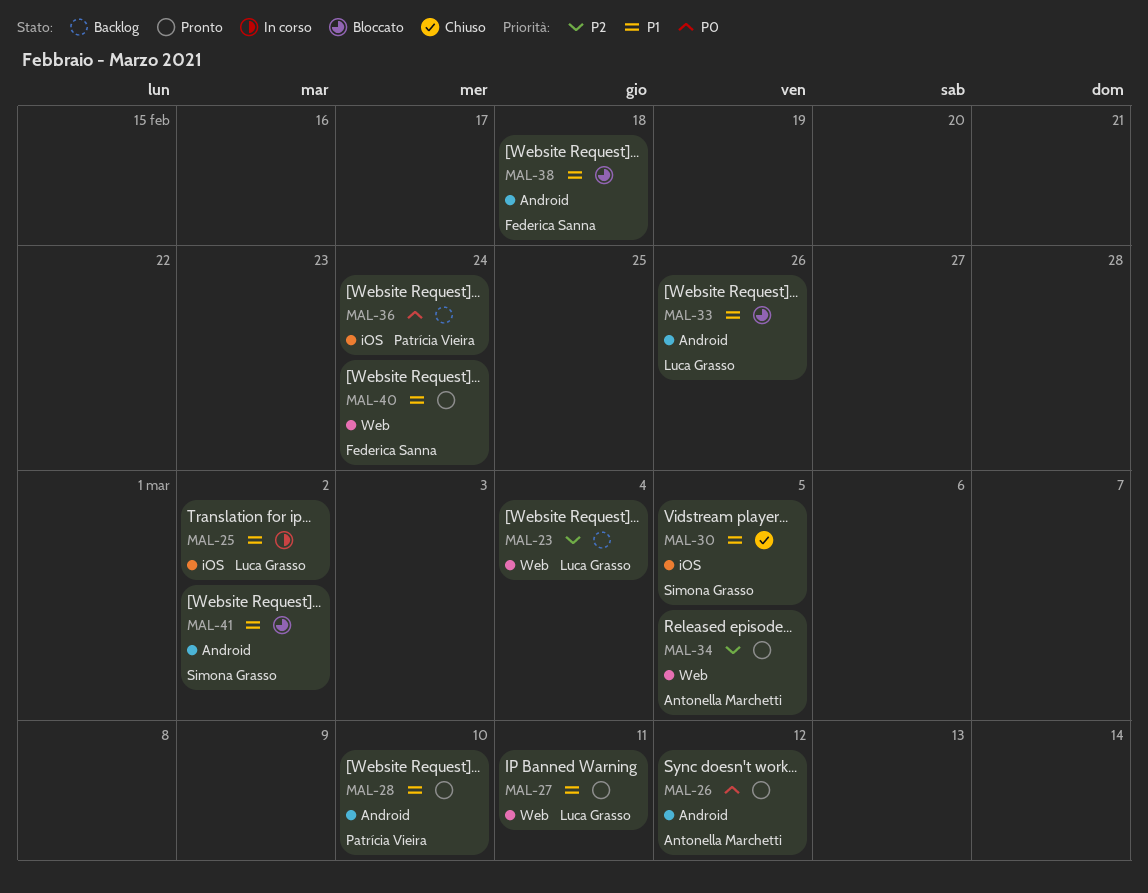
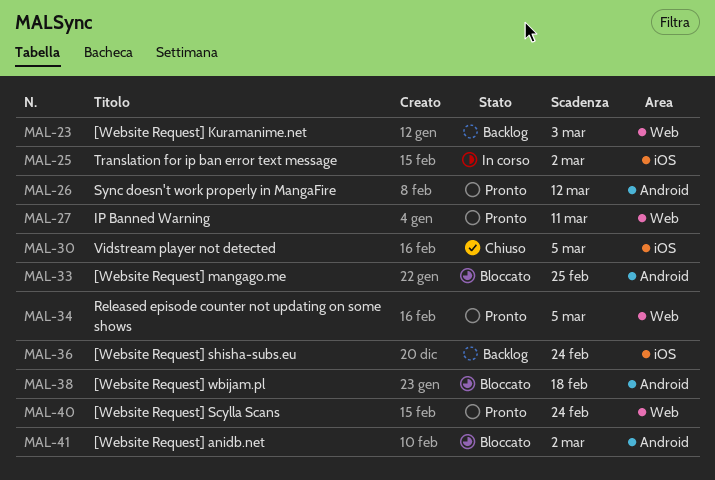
MAL-23, due: Mar 4 -> Mar 3
MAL-28: present -> none
MAL-33, due: Feb 26 -> Feb 25

